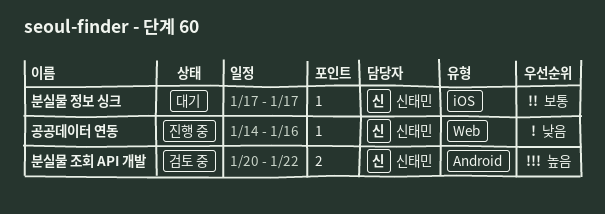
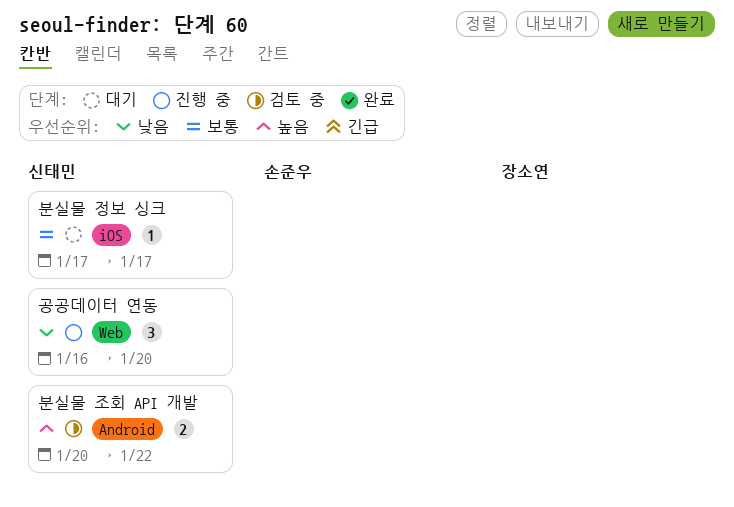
공공데이터 연동, estimate: 1 -> 3
공공데이터 연동, start: Jan 14 -> Jan 16
공공데이터 연동, due: Jan 16 -> Jan 20

